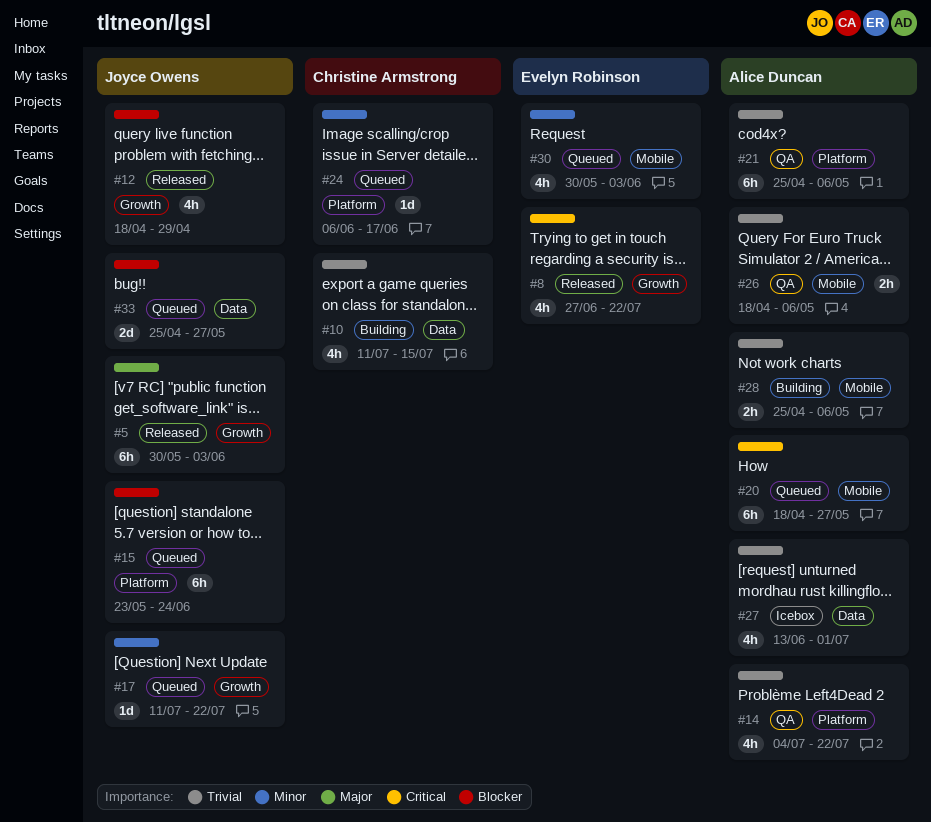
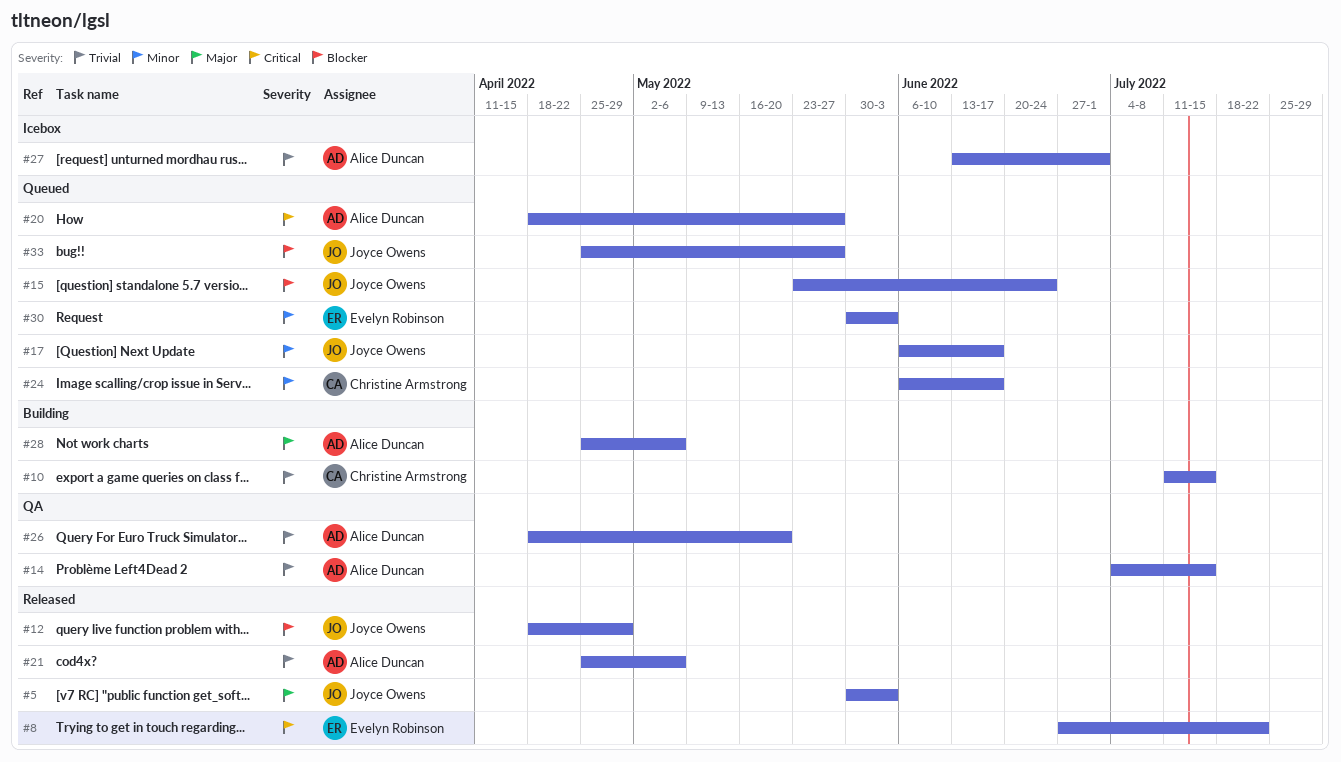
#14, due: Jul 22 -> Jul 15
#17, start: Jul 11 -> Jun 6
#17, due: Jul 22 -> Jun 17
#21, status: QA -> Released
#26, due: May 6 -> May 20
#28, priority: Trivial -> Major

